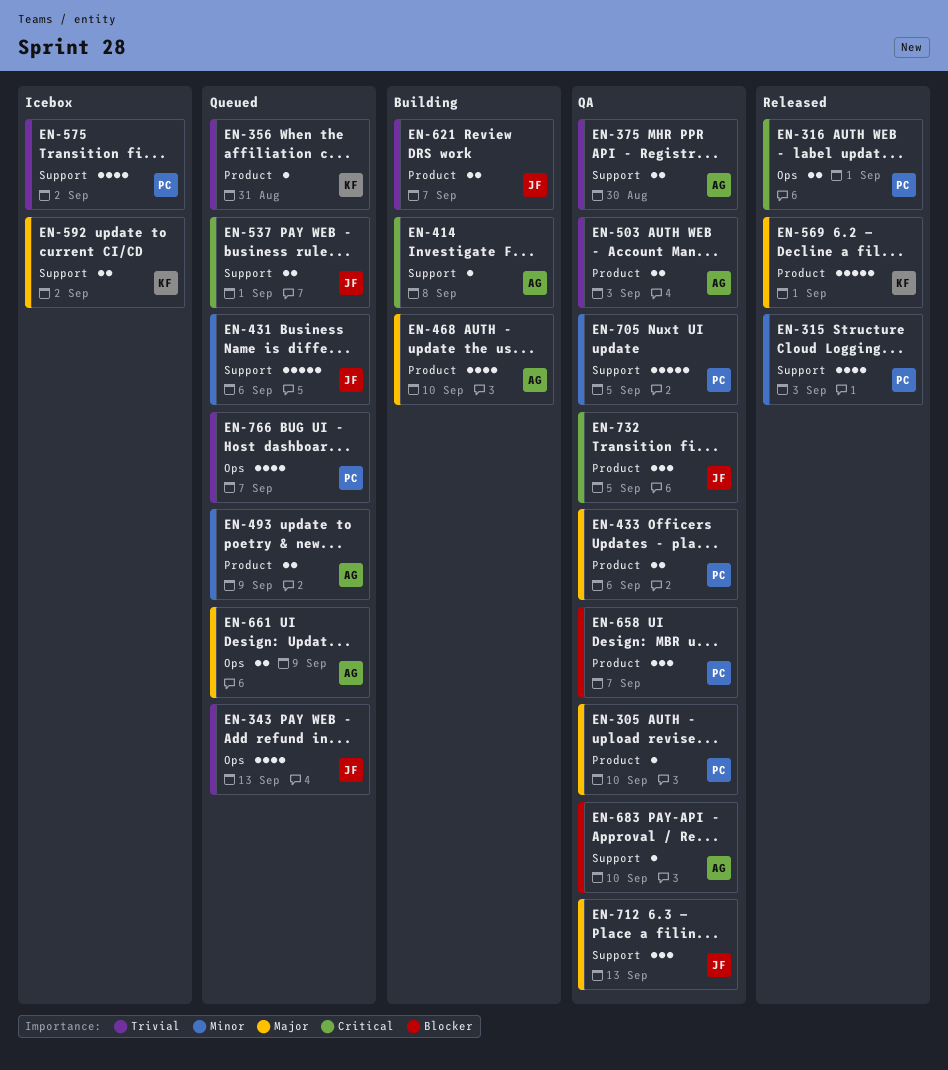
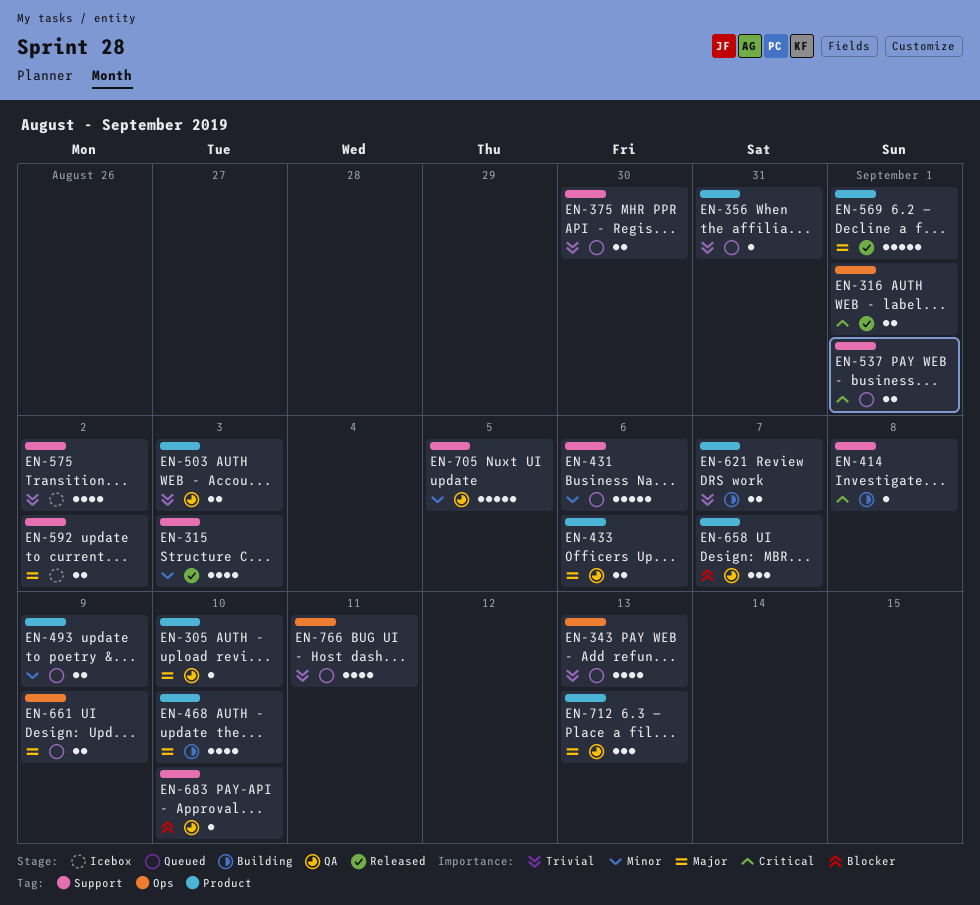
EN-375, status: QA -> Queued
EN-712, label: Support -> Product
EN-732: present -> none
EN-766, due: Sep 7 -> Sep 11

